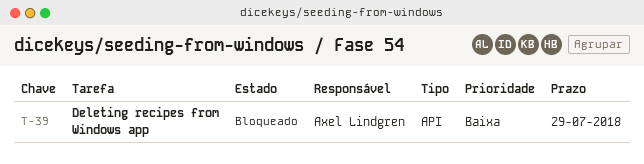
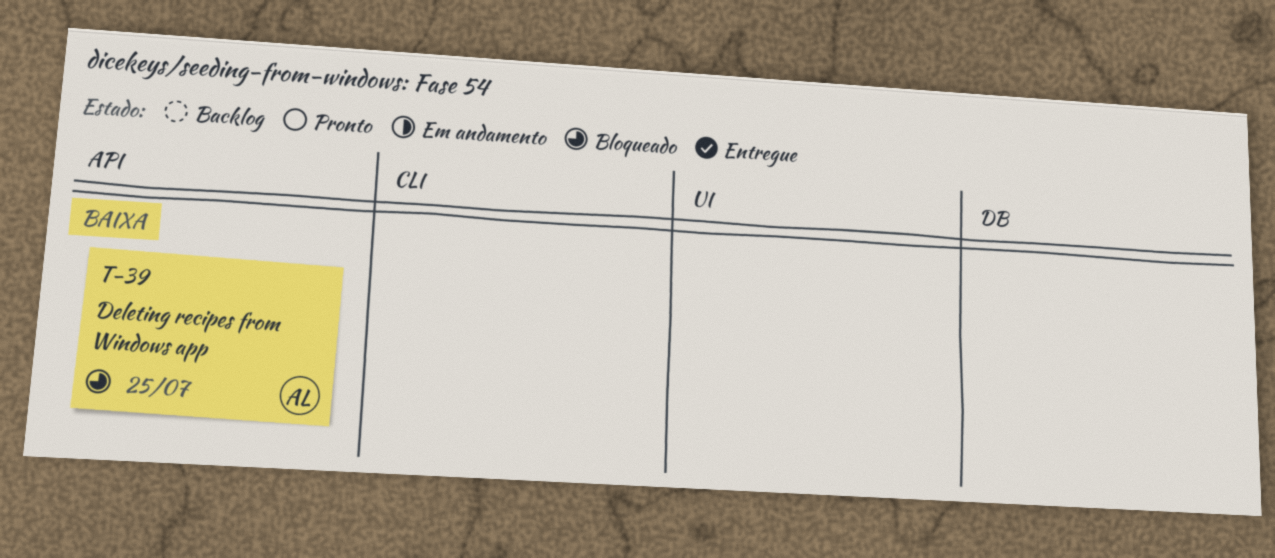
T-39, due: Jul 29 -> Jul 25

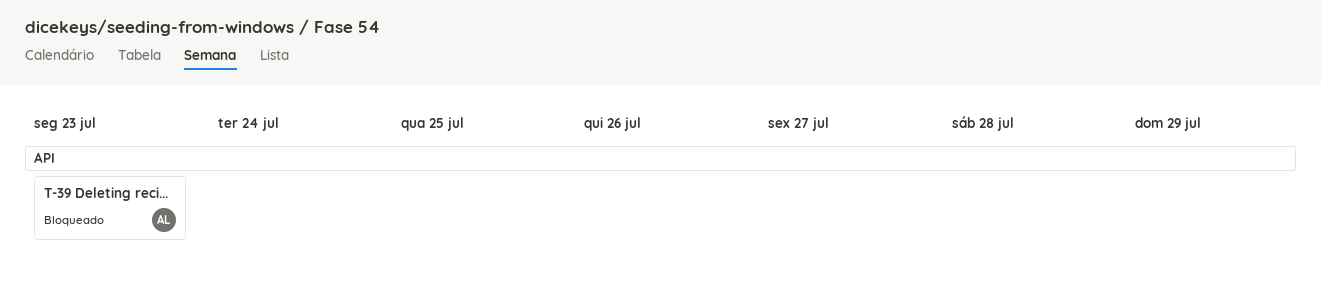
T-39, due: Jul 25 -> Jul 23

